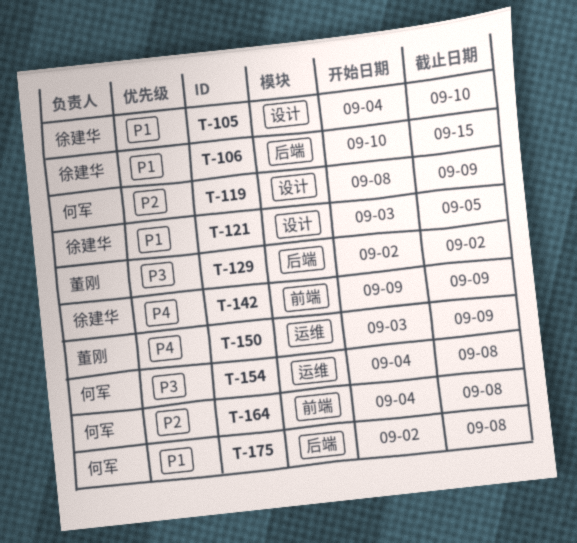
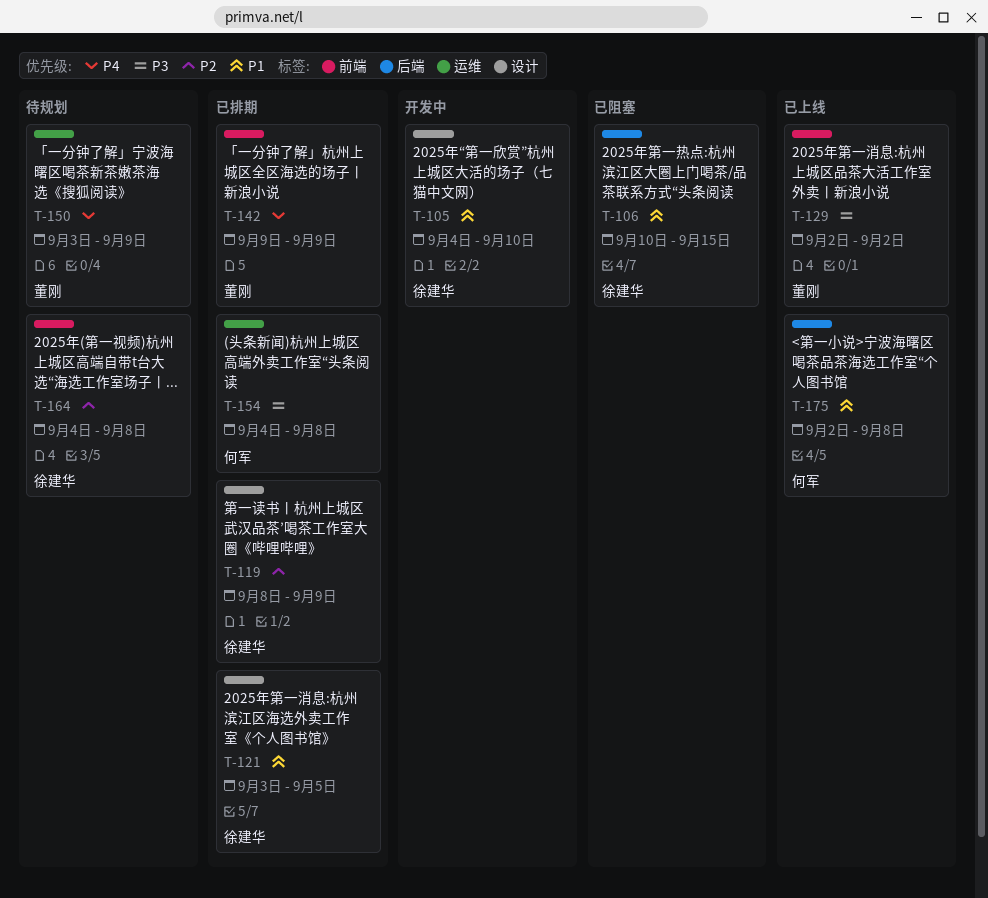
T-119, owner: 何军 -> 徐建华
T-129, label: 后端 -> 前端
T-142, owner: 徐建华 -> 董刚
T-164, owner: 何军 -> 徐建华

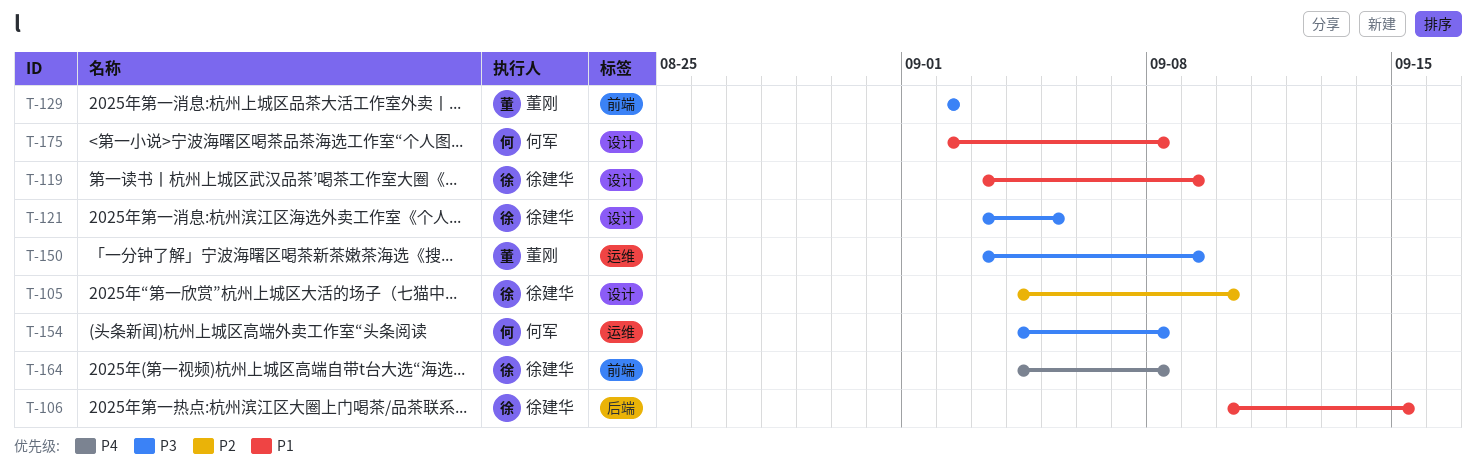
T-105, priority: P1 -> P2
T-119, priority: P2 -> P1
T-119, start: Sep 8 -> Sep 3
T-121, priority: P1 -> P3
T-142: present -> none
T-150, priority: P4 -> P3
T-164, priority: P2 -> P4
T-175, label: 后端 -> 设计

